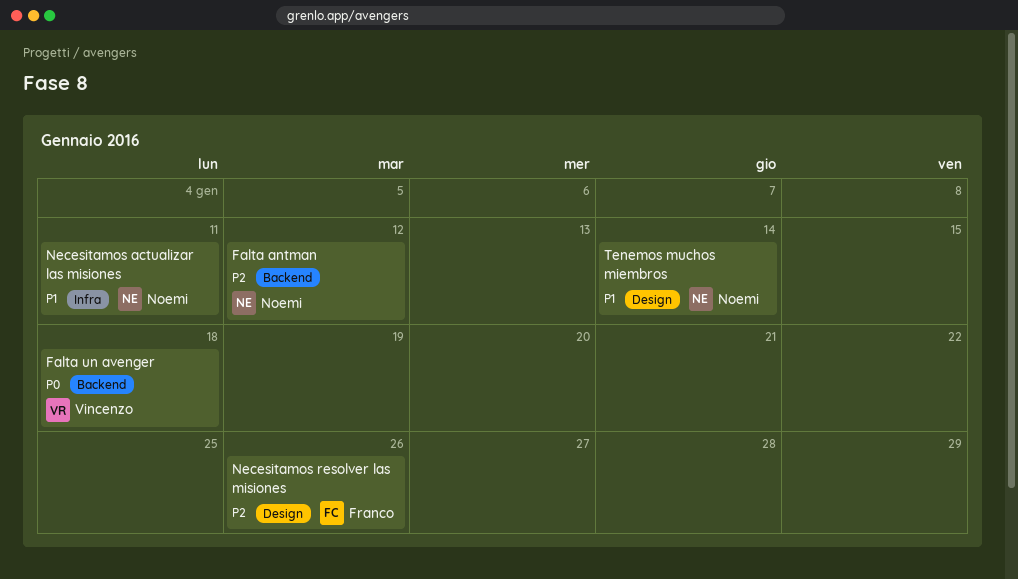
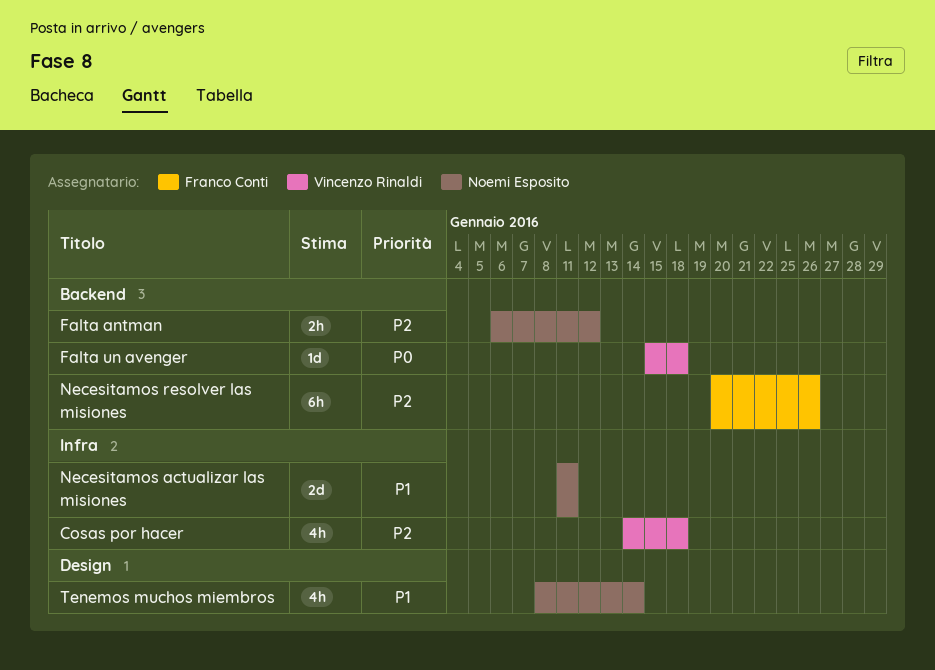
Cosas por hacer: none -> present
Necesitamos resolver las misiones, label: Design -> Backend

